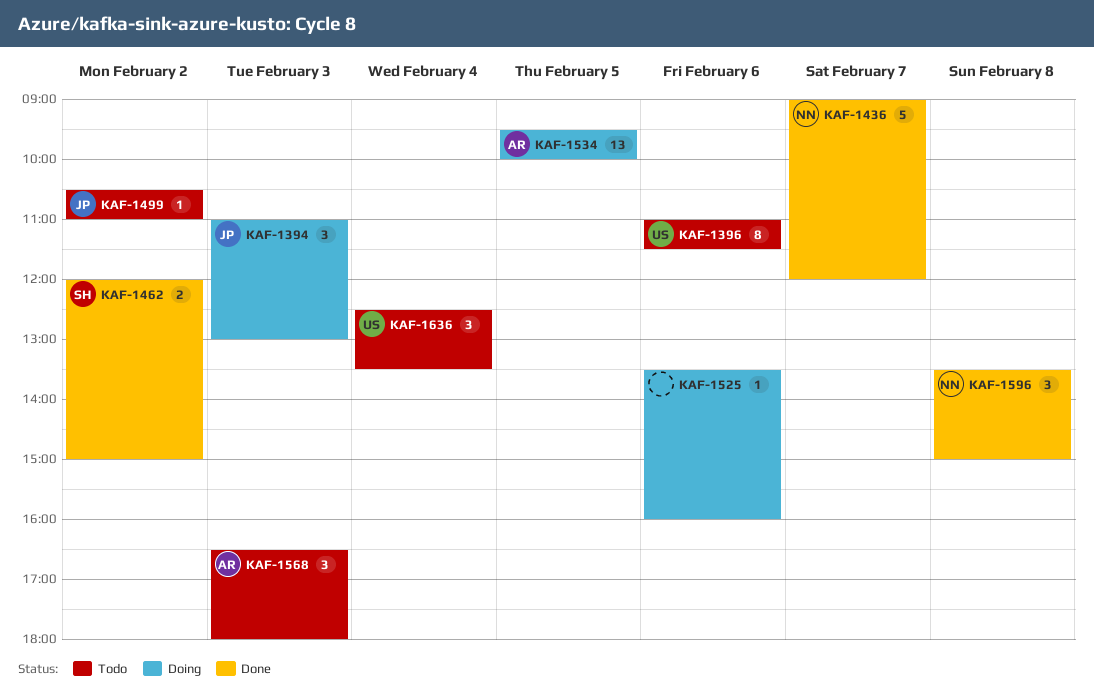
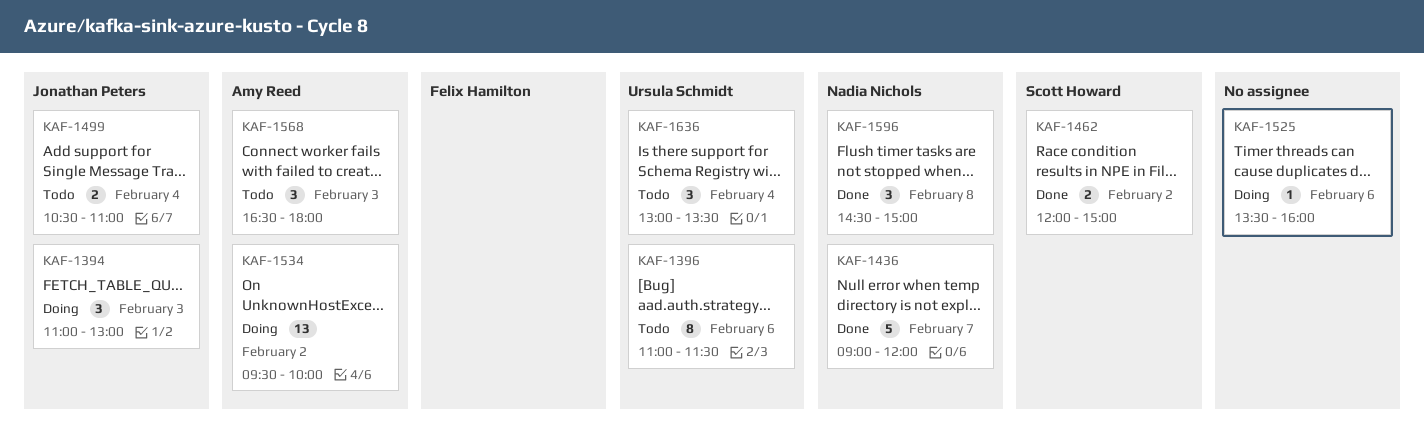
KAF-1499, estimate: 1 -> 2
KAF-1499, day: Feb 2 -> Feb 4
KAF-1534, day: Feb 5 -> Feb 2
KAF-1596, begins: 13:30 -> 14:30
KAF-1636, begins: 12:30 -> 13:00

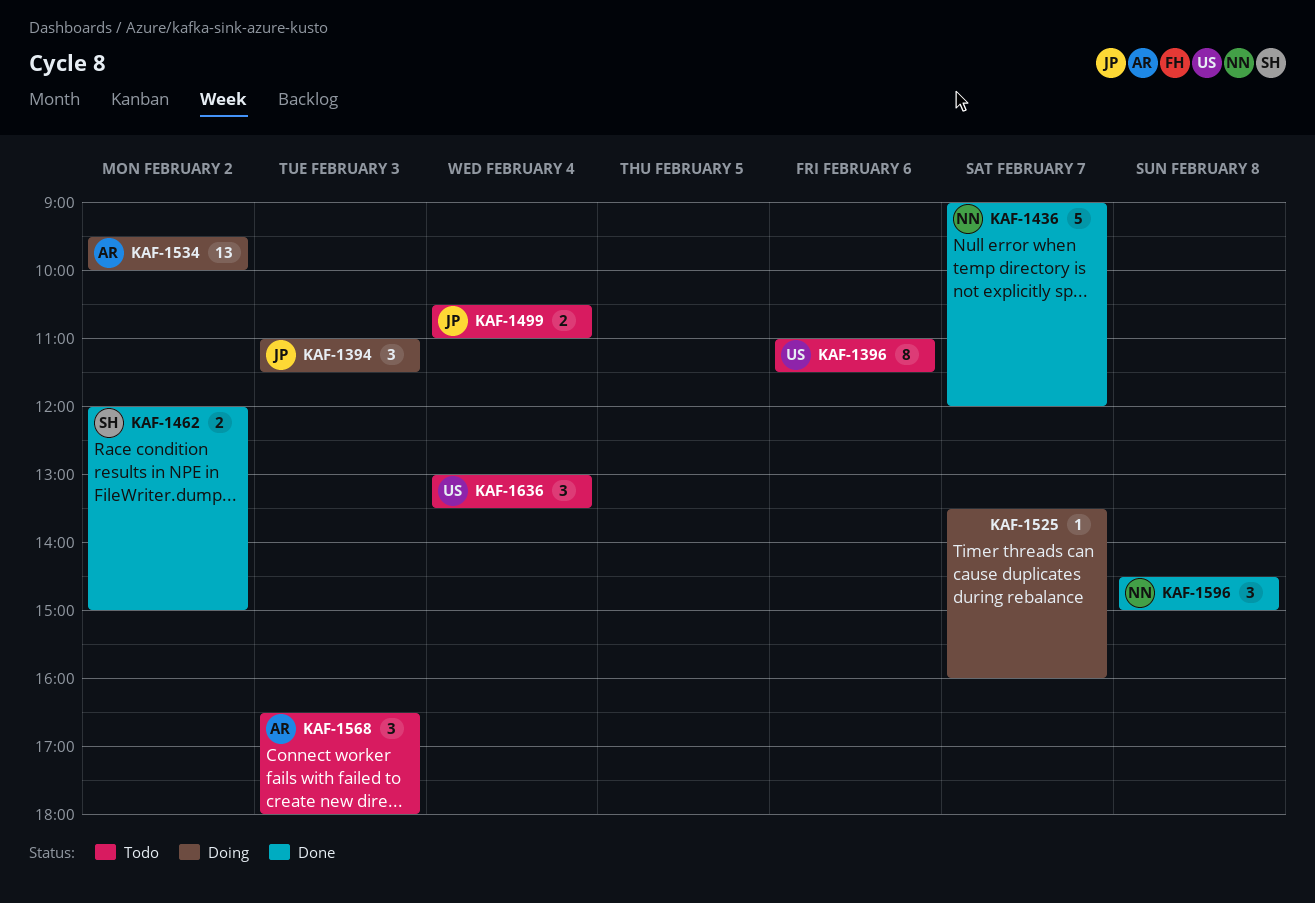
KAF-1394, ends: 13:00 -> 11:30
KAF-1525, day: Feb 6 -> Feb 7

